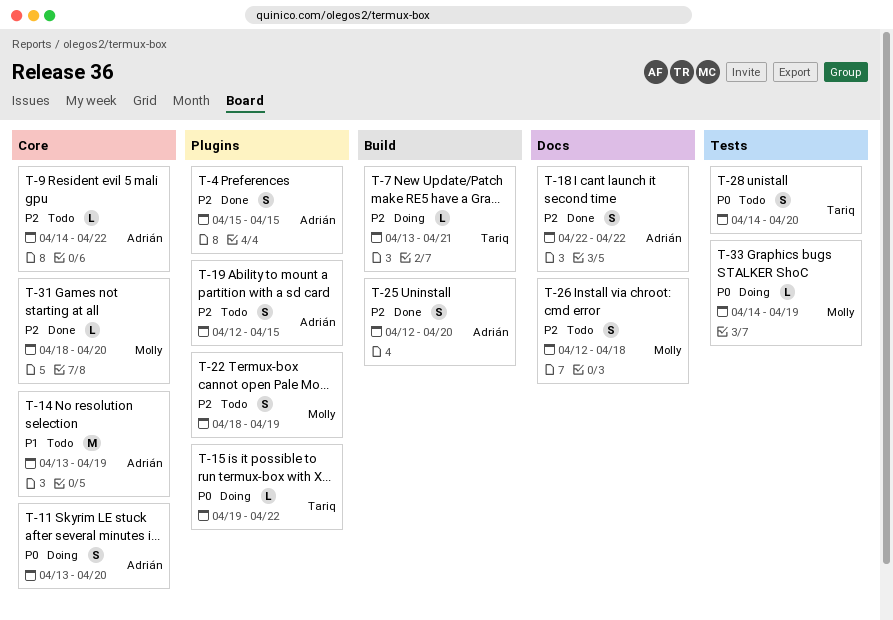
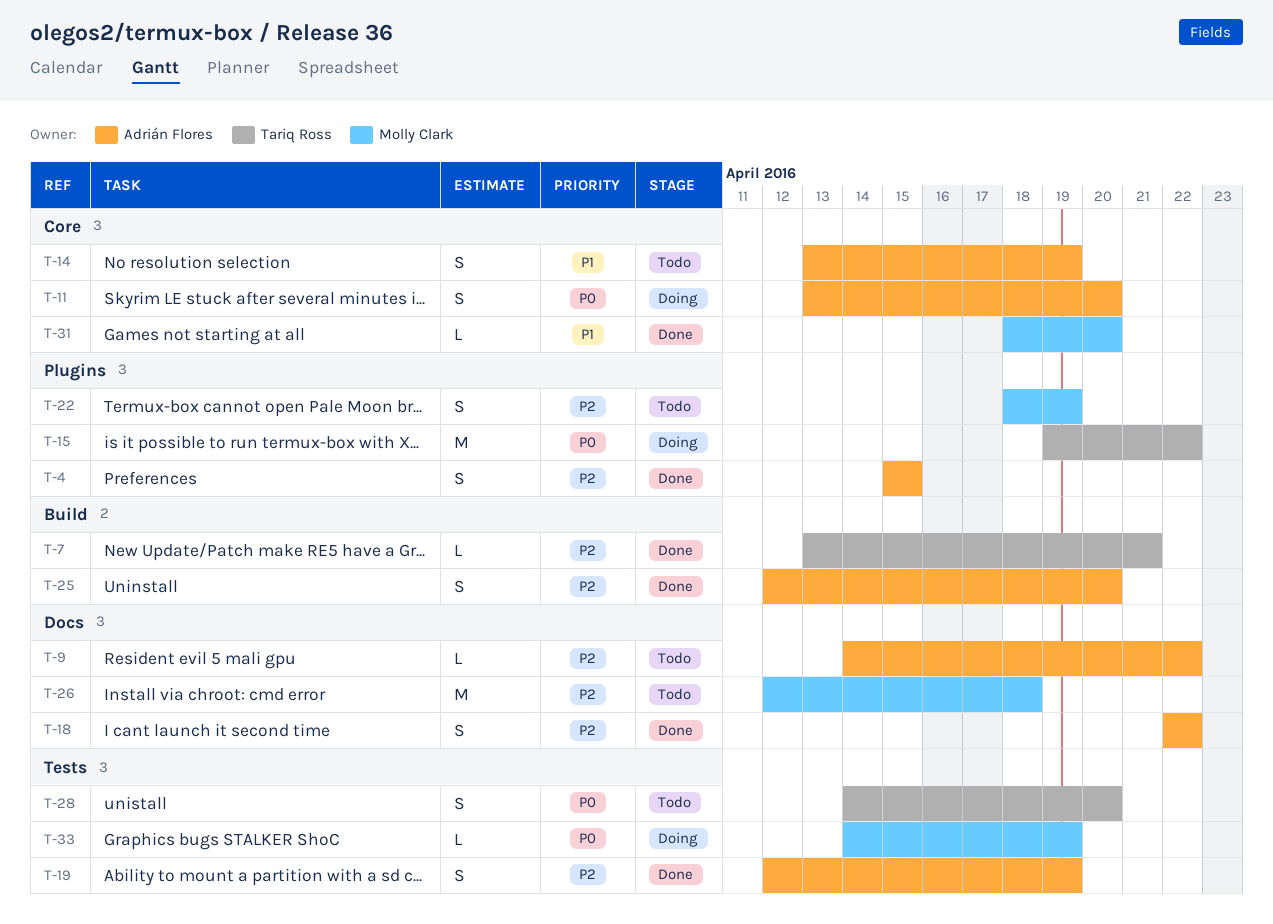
T-7, status: Doing -> Done
T-9, label: Core -> Docs
T-14, estimate: M -> S
T-15, estimate: L -> M
T-19, status: Todo -> Done
T-19, label: Plugins -> Tests
T-19, due: Apr 15 -> Apr 19
T-26, estimate: S -> M
T-31, priority: P2 -> P1

